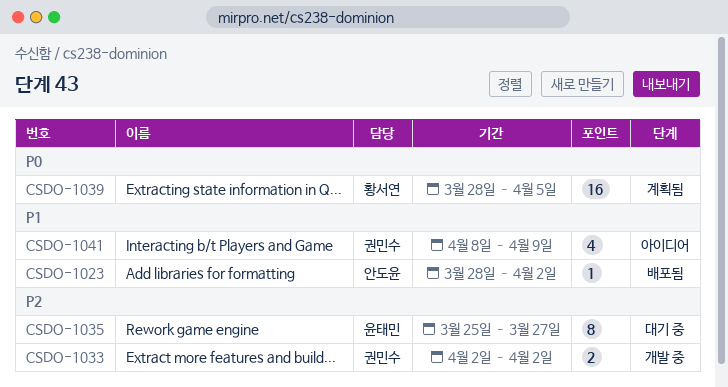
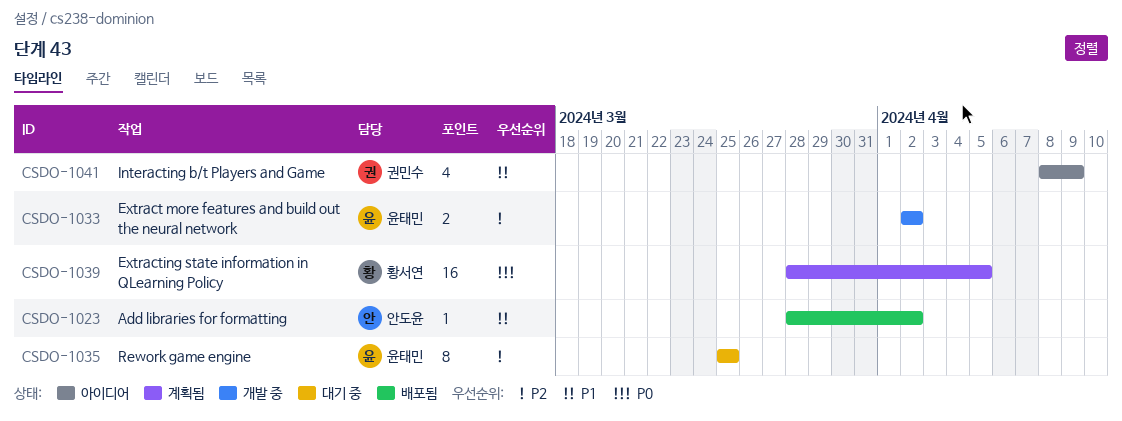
CSDO-1033, owner: 권민수 -> 윤태민
CSDO-1035, due: Mar 27 -> Mar 25

